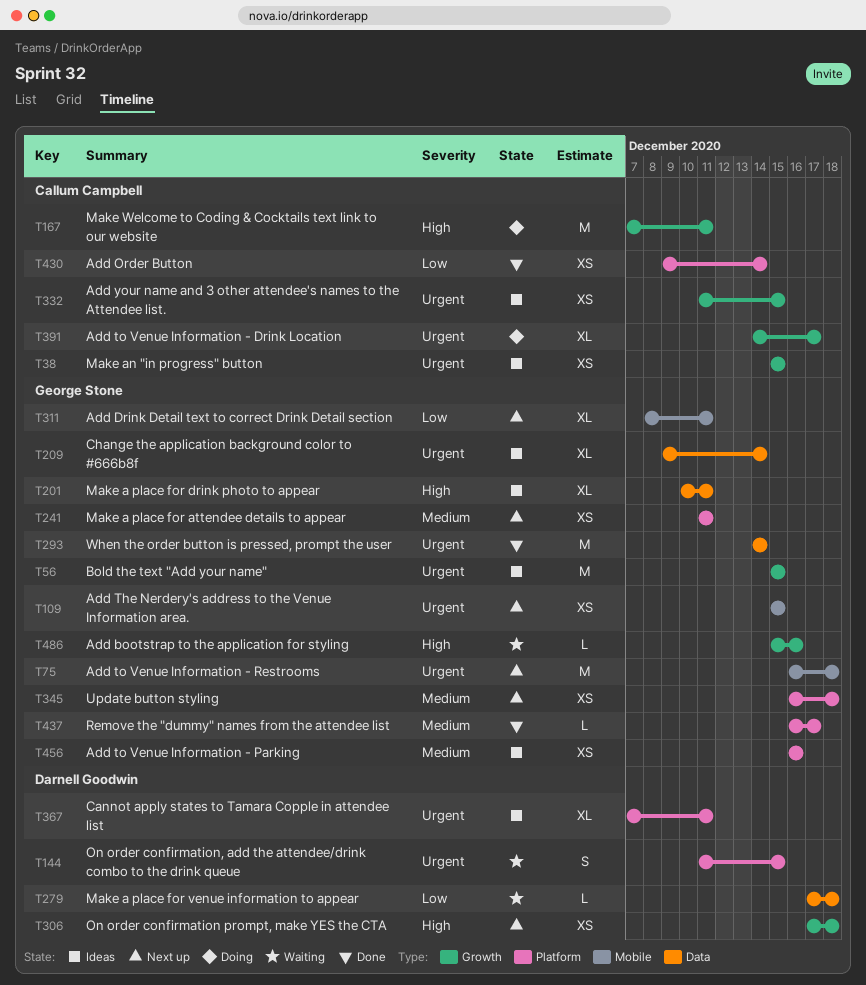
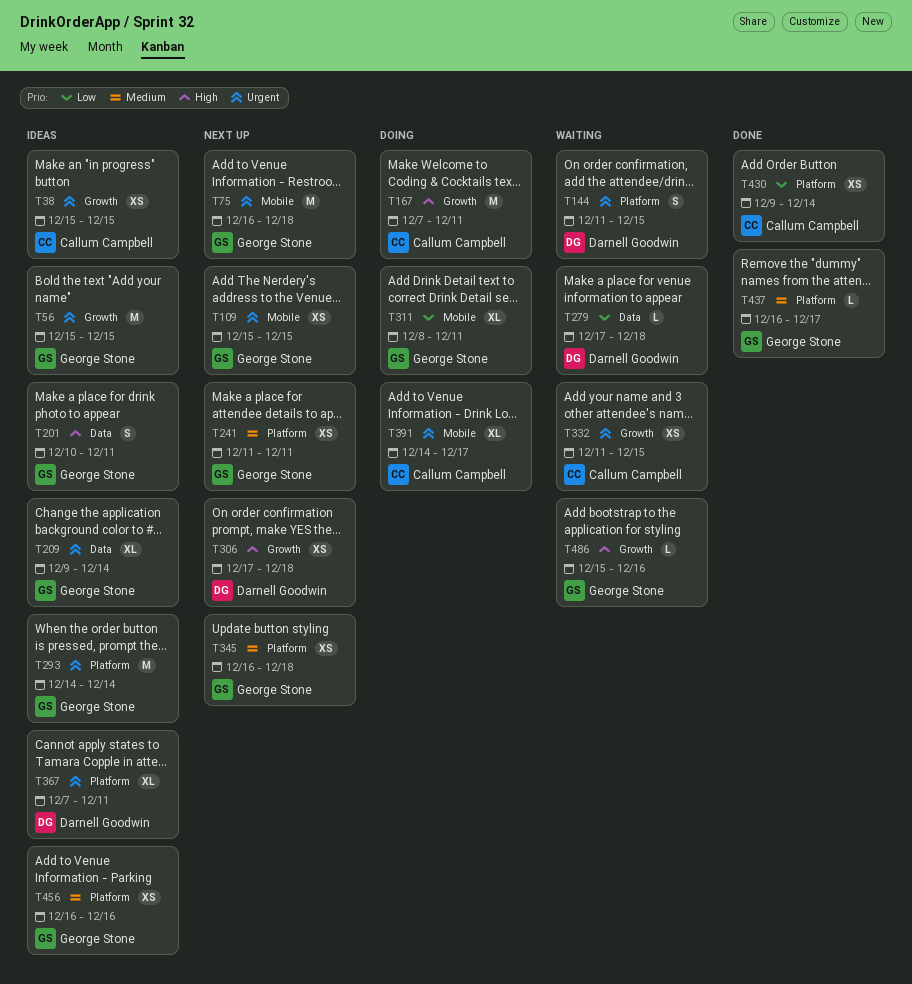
T201, estimate: XL -> S
T293, status: Done -> Ideas
T293, label: Data -> Platform
T311, status: Next up -> Doing
T332, status: Ideas -> Waiting
T391, label: Growth -> Mobile

